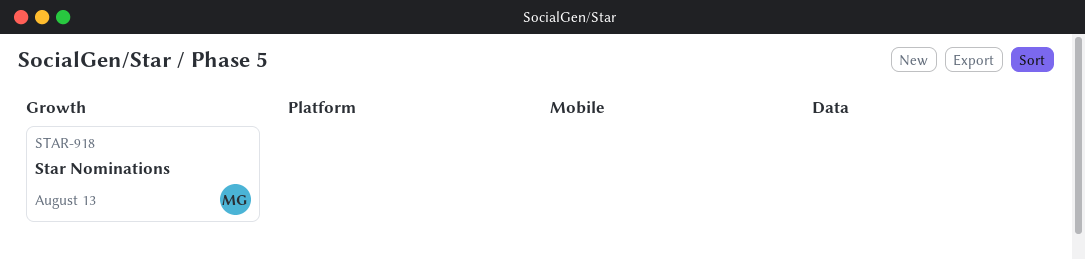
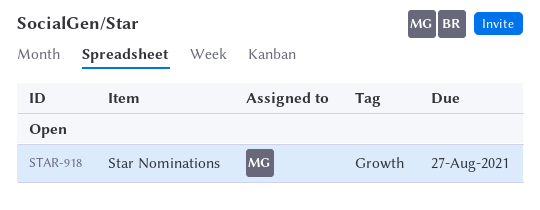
STAR-918, due: Aug 13 -> Aug 27

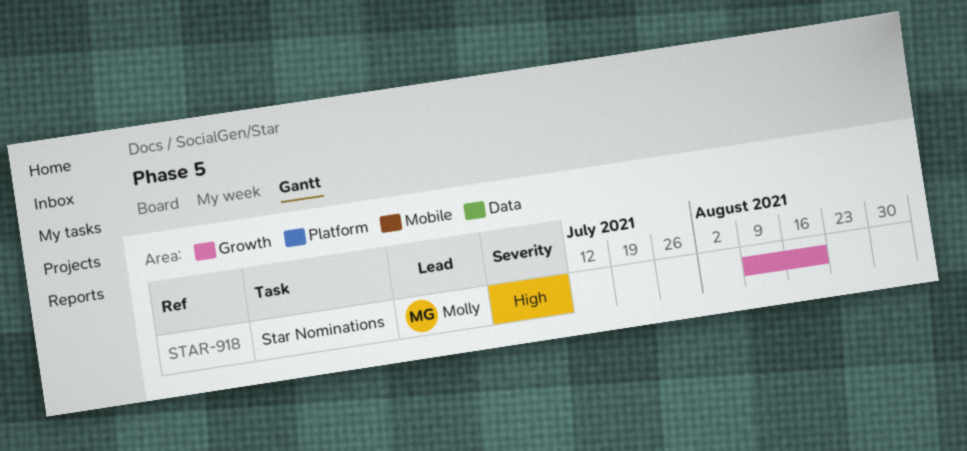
STAR-918, due: Aug 27 -> Aug 20

